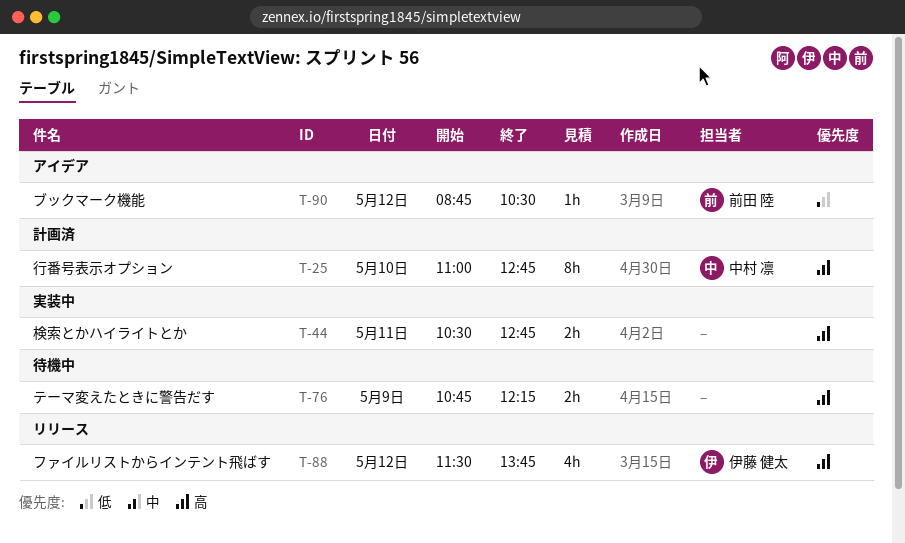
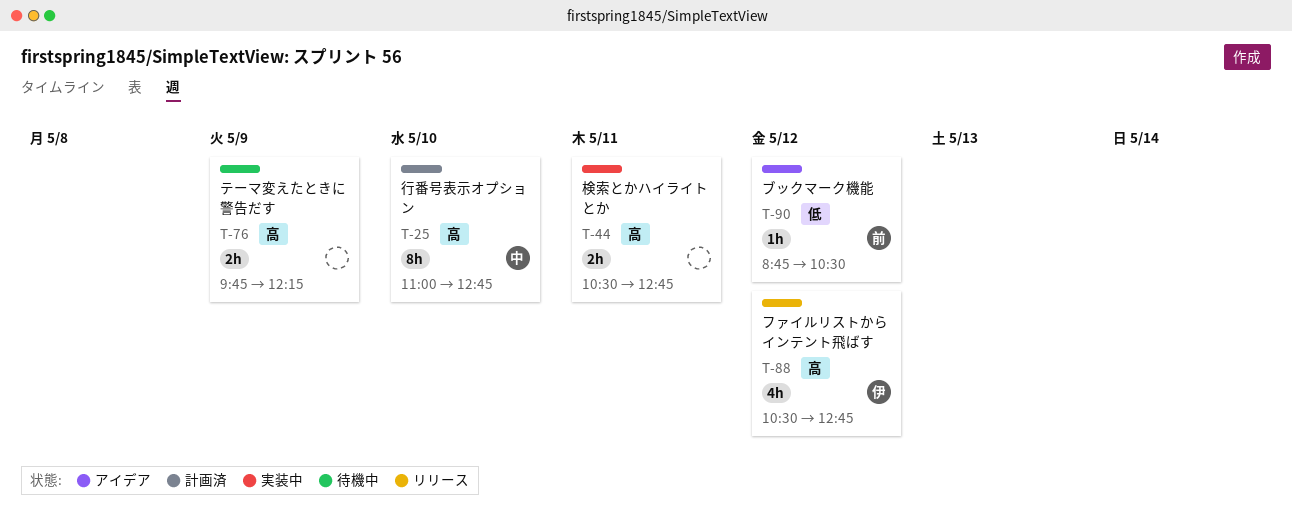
T-76, begins: 10:45 -> 09:45
T-88, begins: 11:30 -> 10:30
T-88, ends: 13:45 -> 12:45

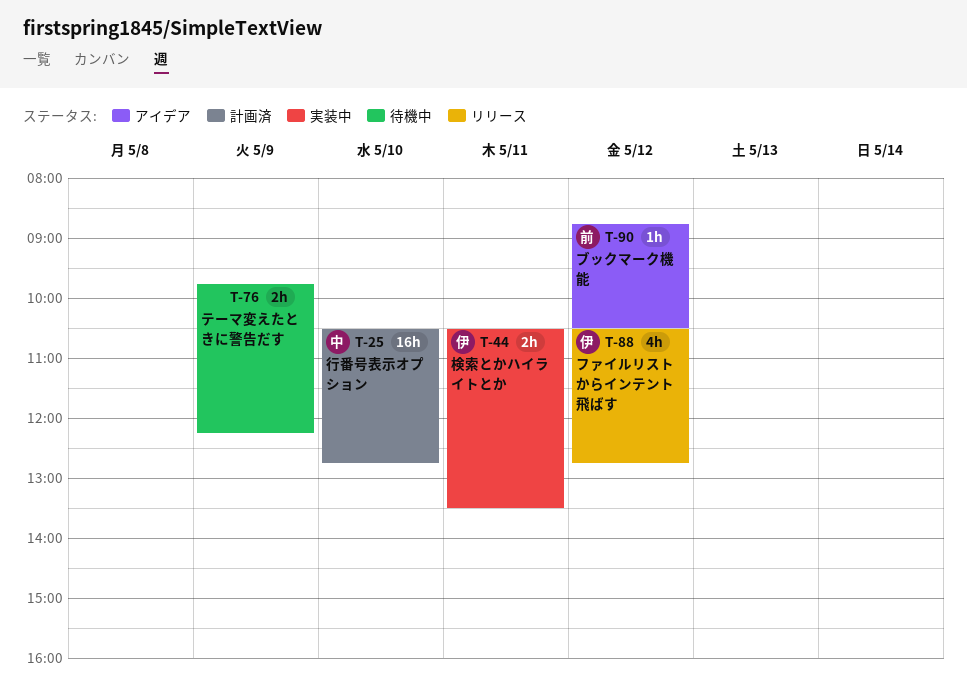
T-25, estimate: 8h -> 16h
T-25, begins: 11:00 -> 10:30
T-44, owner: none -> 伊
T-44, ends: 12:45 -> 13:30

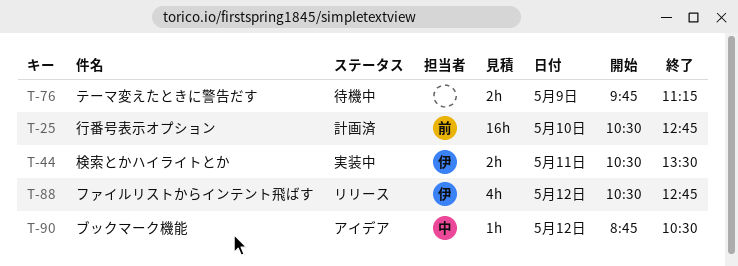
T-25, owner: 中 -> 前
T-76, ends: 12:15 -> 11:15
T-90, owner: 前 -> 中

